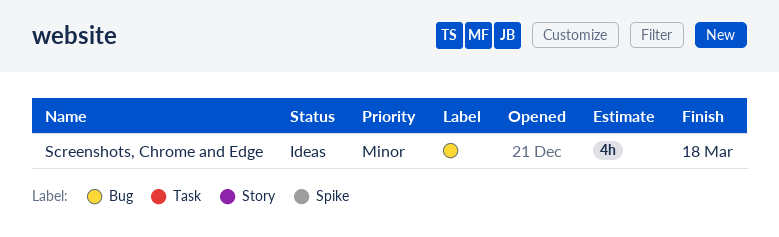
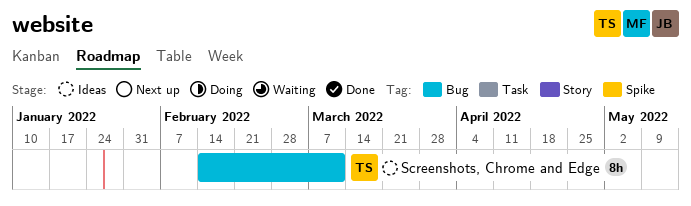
Screenshots, Chrome and Edge, estimate: 4h -> 8h
Screenshots, Chrome and Edge, due: Mar 18 -> Mar 11

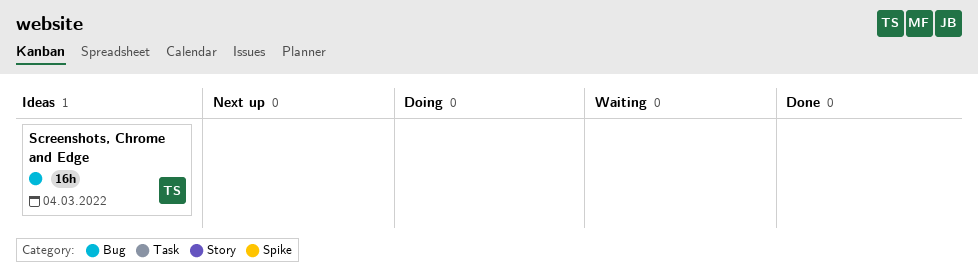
Screenshots, Chrome and Edge, estimate: 8h -> 16h
Screenshots, Chrome and Edge, due: Mar 11 -> Mar 4

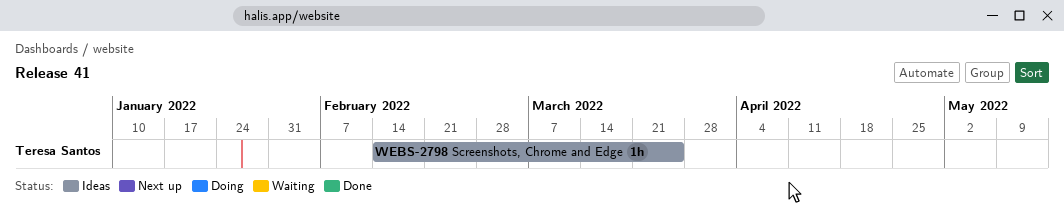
Screenshots, Chrome and Edge, estimate: 16h -> 1h
Screenshots, Chrome and Edge, due: Mar 4 -> Mar 25

